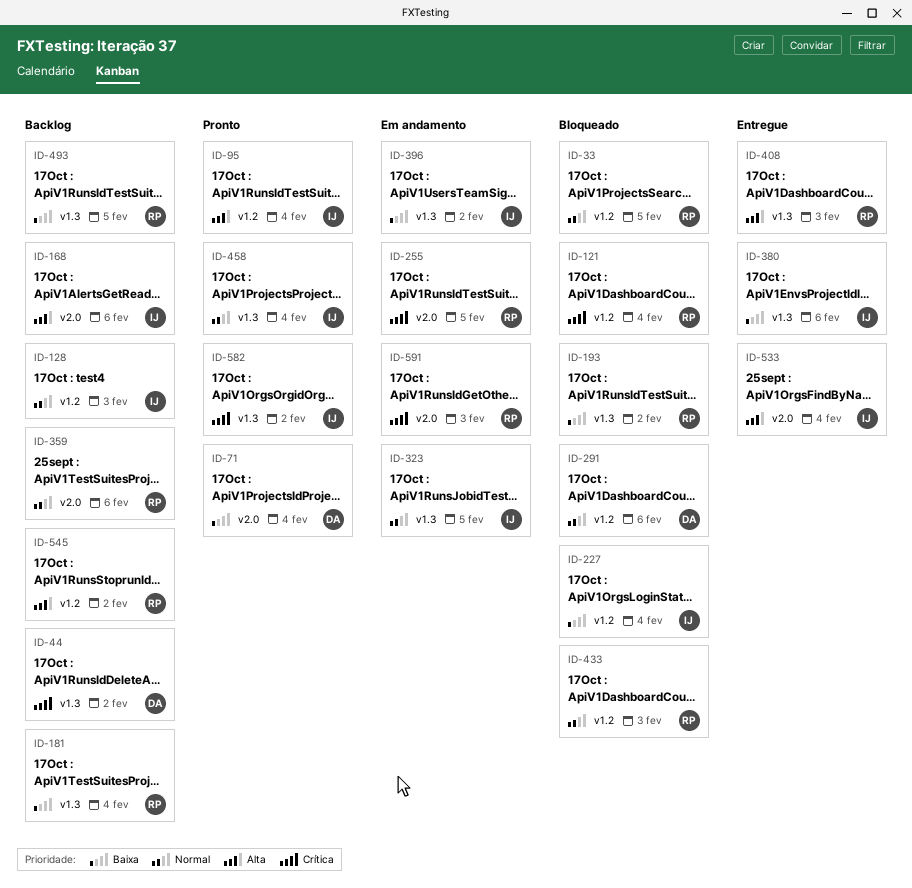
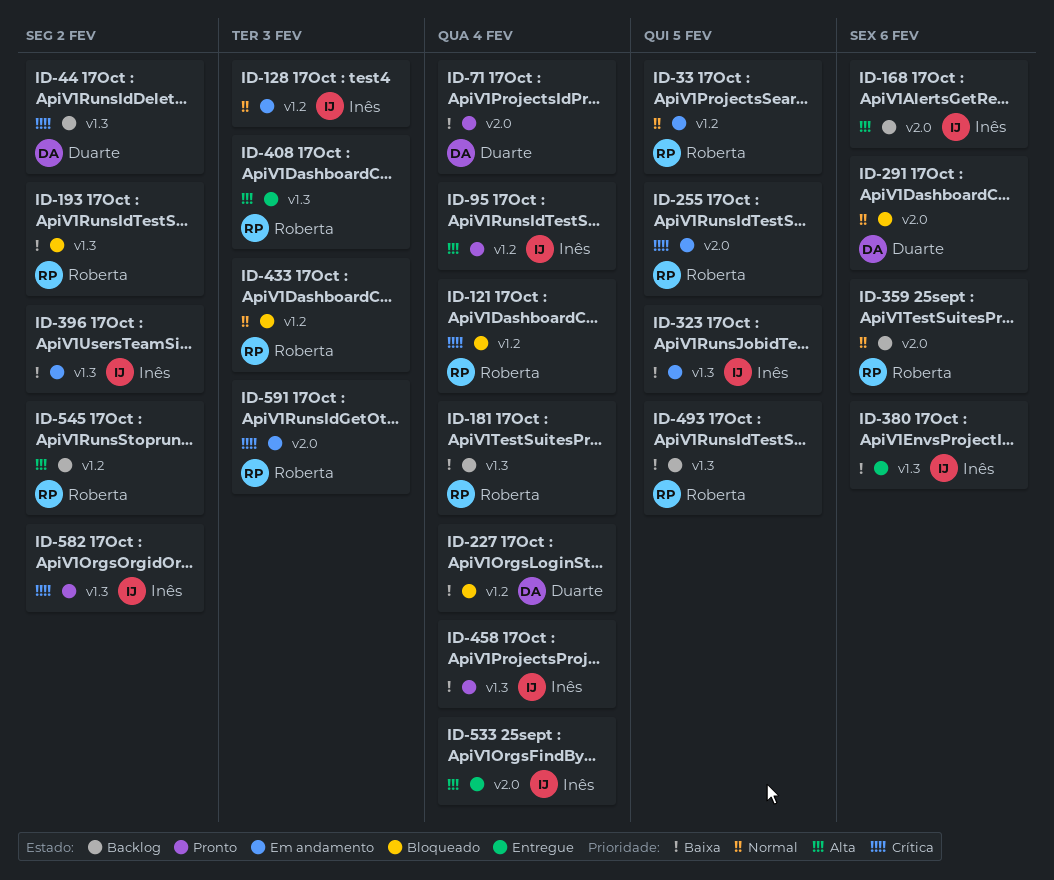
ID-33, status: Bloqueado -> Em andamento
ID-128, status: Backlog -> Em andamento
ID-227, owner: Inês -> Duarte
ID-291, label: v1.2 -> v2.0
ID-323, priority: Normal -> Baixa
ID-458, priority: Normal -> Baixa

